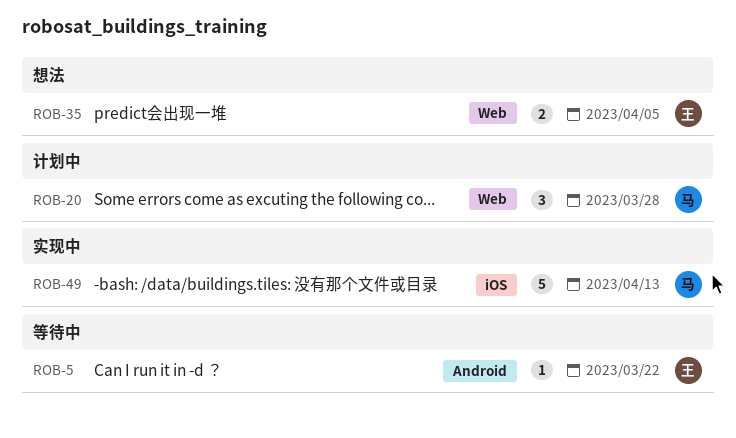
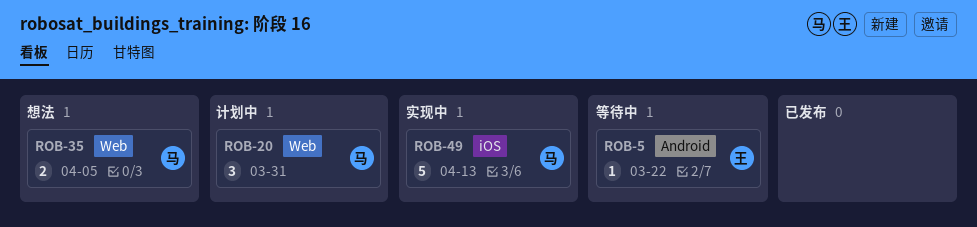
ROB-20, due: Mar 28 -> Mar 31
ROB-35, owner: 王 -> 马

